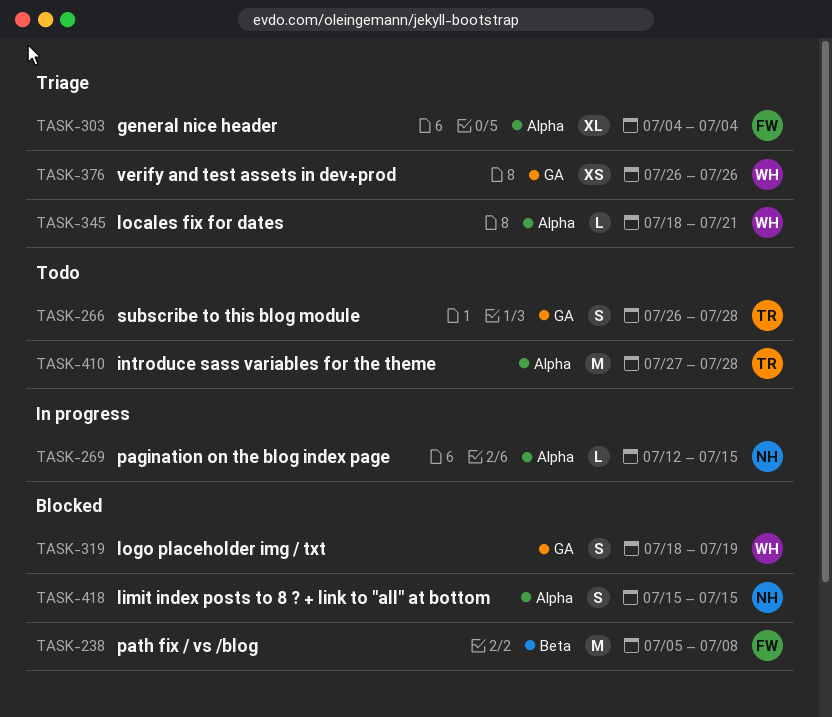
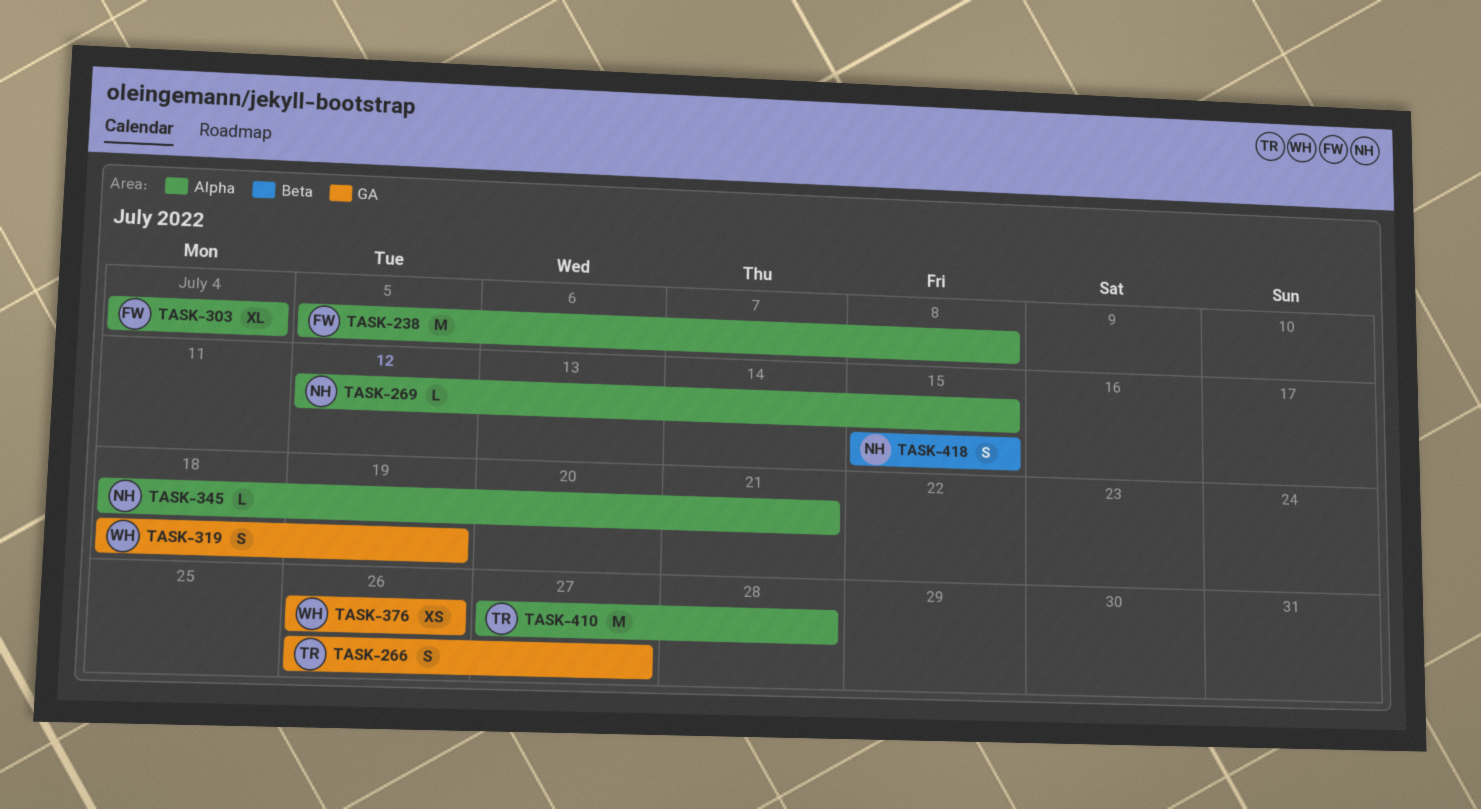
TASK-238, label: Beta -> Alpha
TASK-266, due: Jul 28 -> Jul 27
TASK-345, owner: WH -> NH
TASK-418, label: Alpha -> Beta

